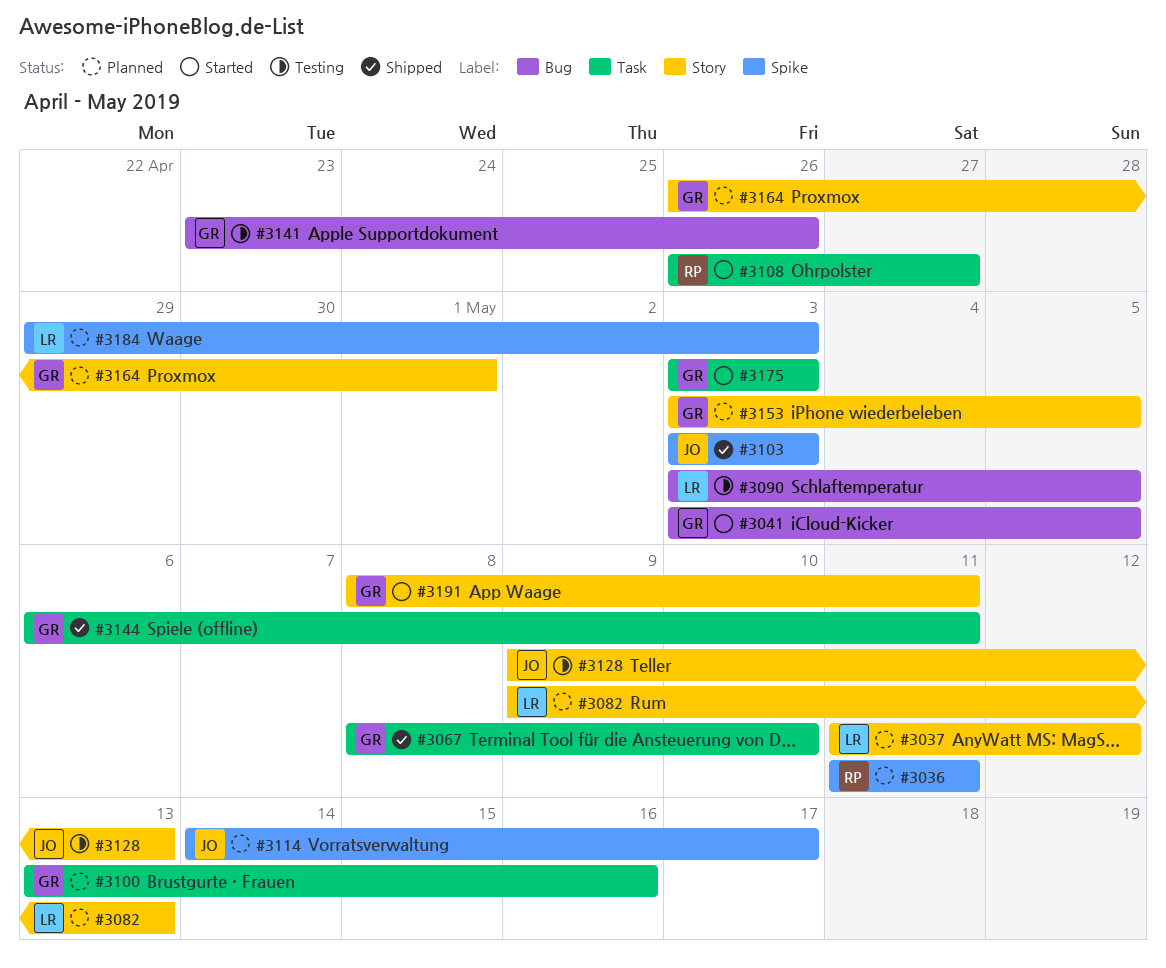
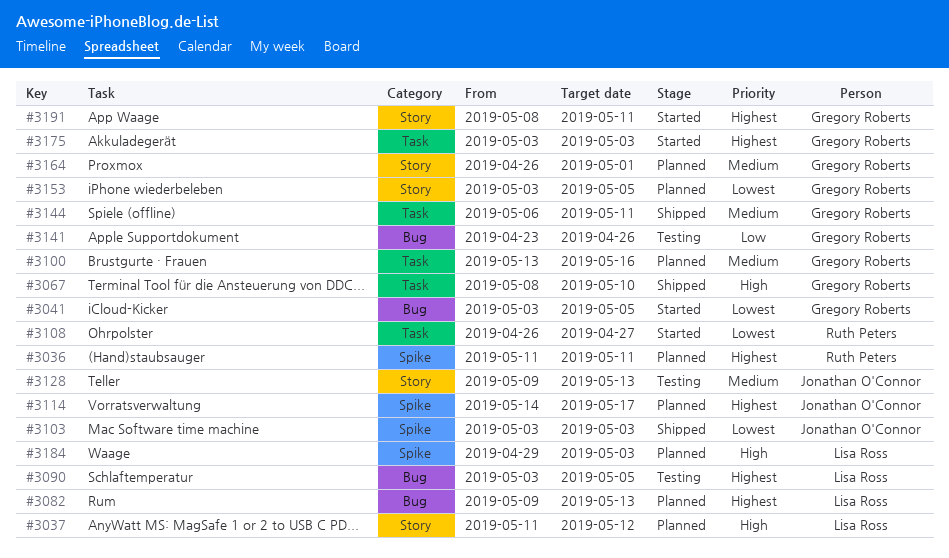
#3082, label: Story -> Bug

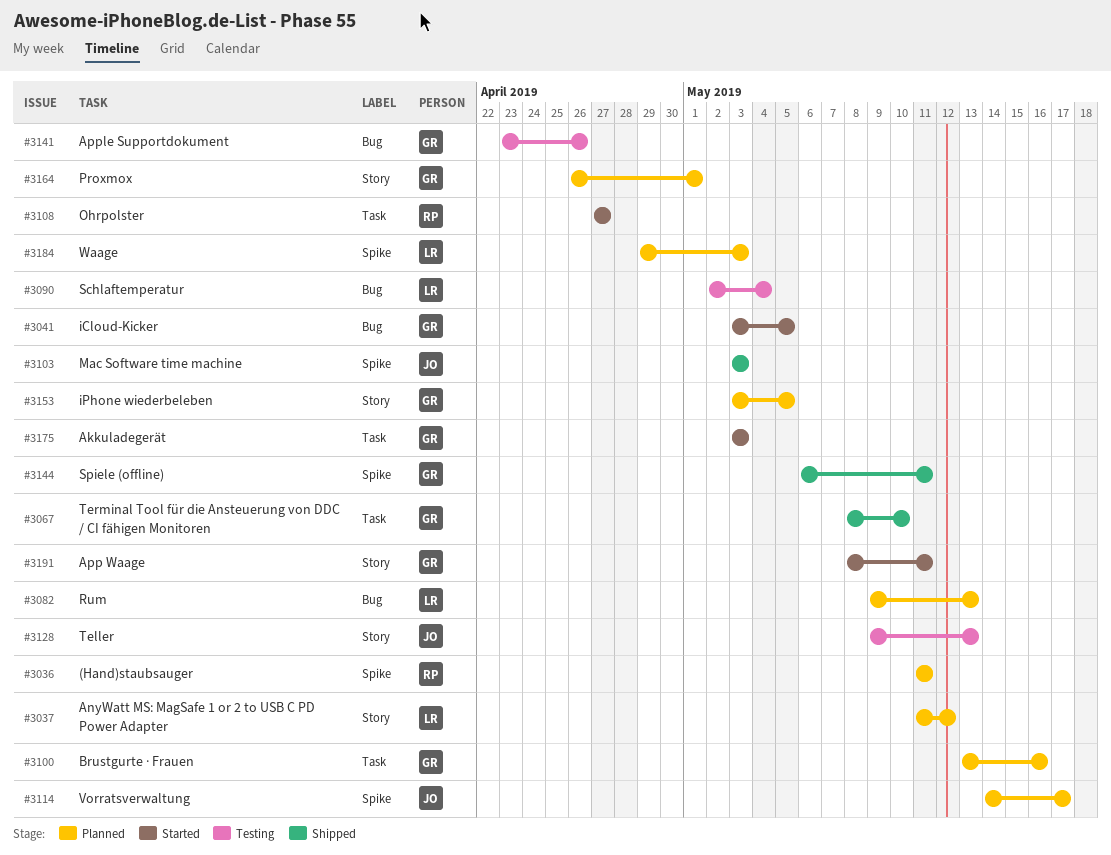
#3090, start: May 3 -> May 2
#3090, due: May 5 -> May 4
#3108, start: Apr 26 -> Apr 27
#3144, label: Task -> Spike

